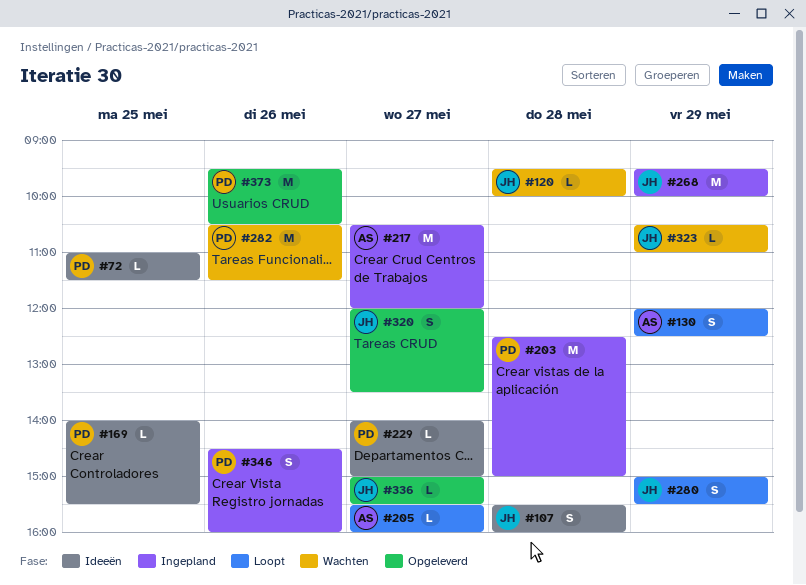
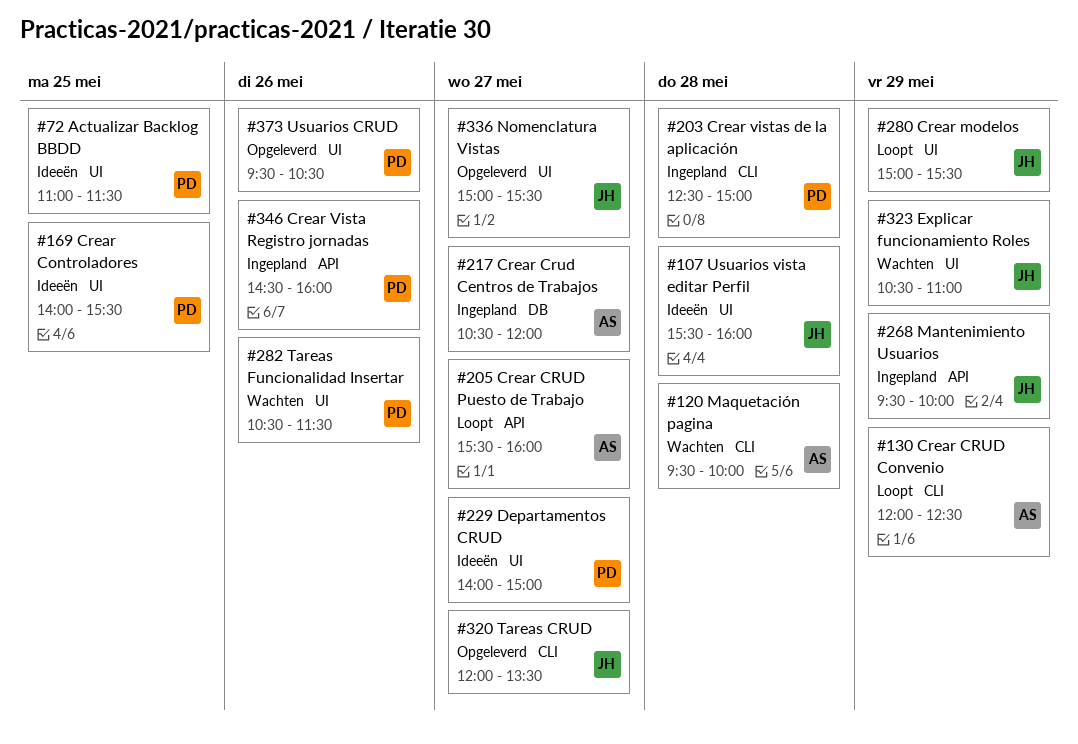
#120, owner: JH -> AS

